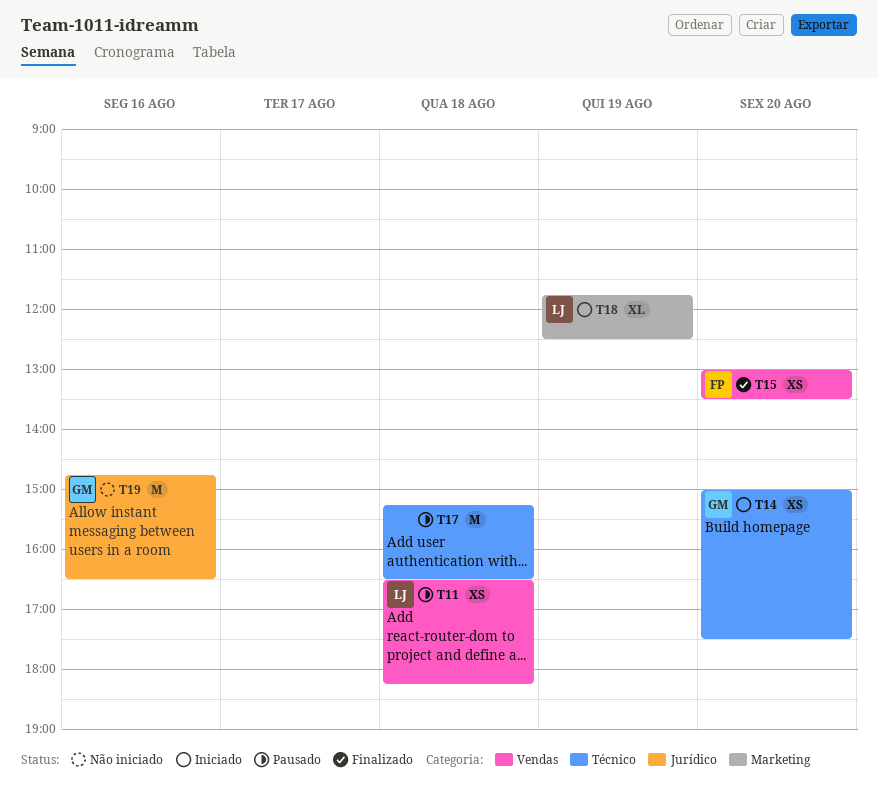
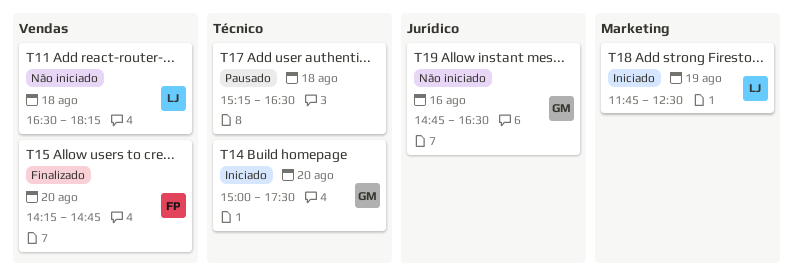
T11, status: Pausado -> Não iniciado
T15, begins: 13:00 -> 14:15
T15, ends: 13:30 -> 14:45

